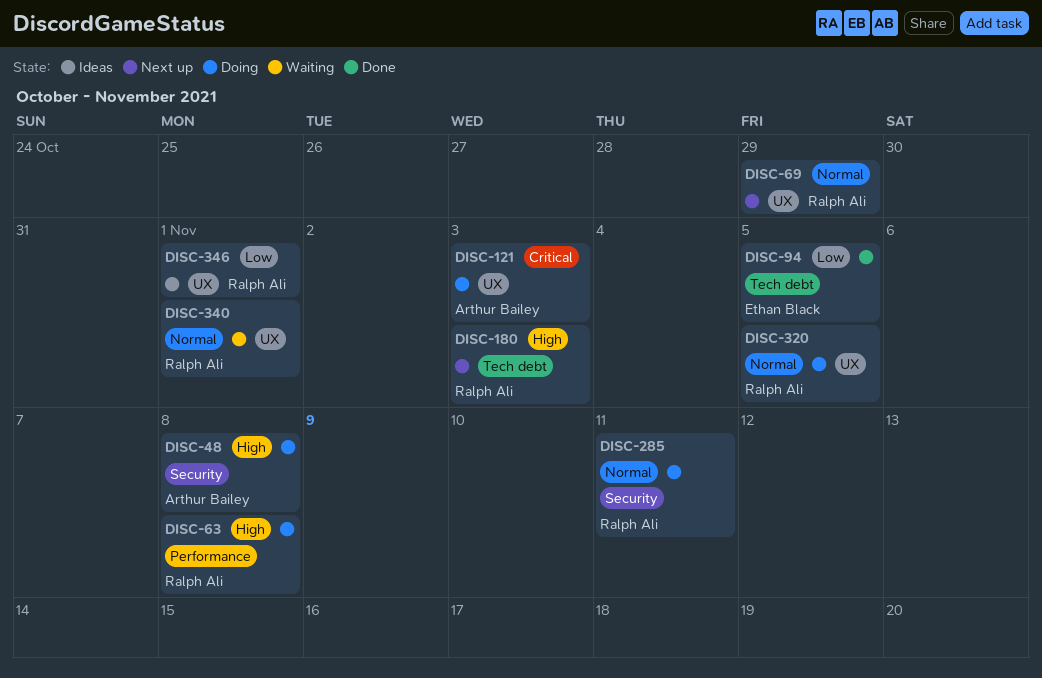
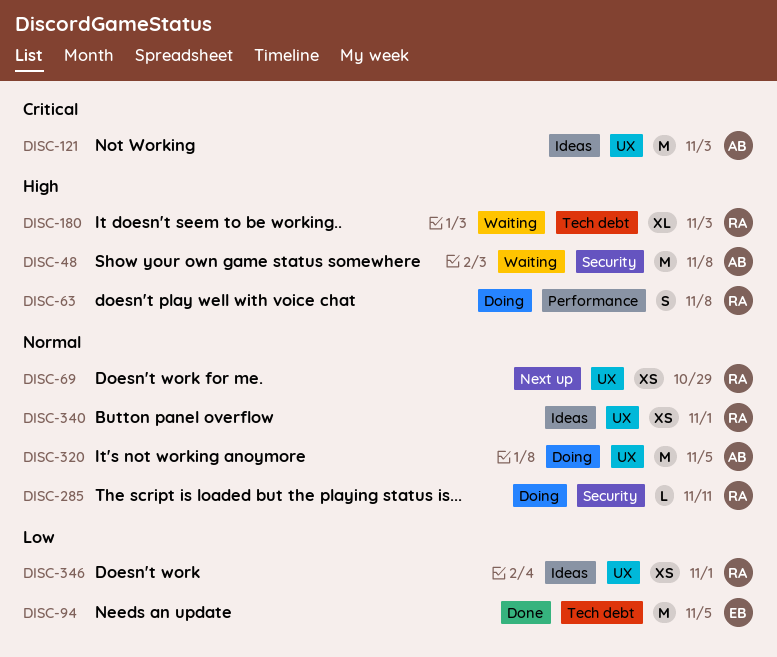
DISC-48, status: Doing -> Waiting
DISC-121, status: Doing -> Ideas
DISC-180, status: Next up -> Waiting
DISC-320, owner: Ralph Ali -> Arthur Bailey
DISC-340, status: Waiting -> Ideas

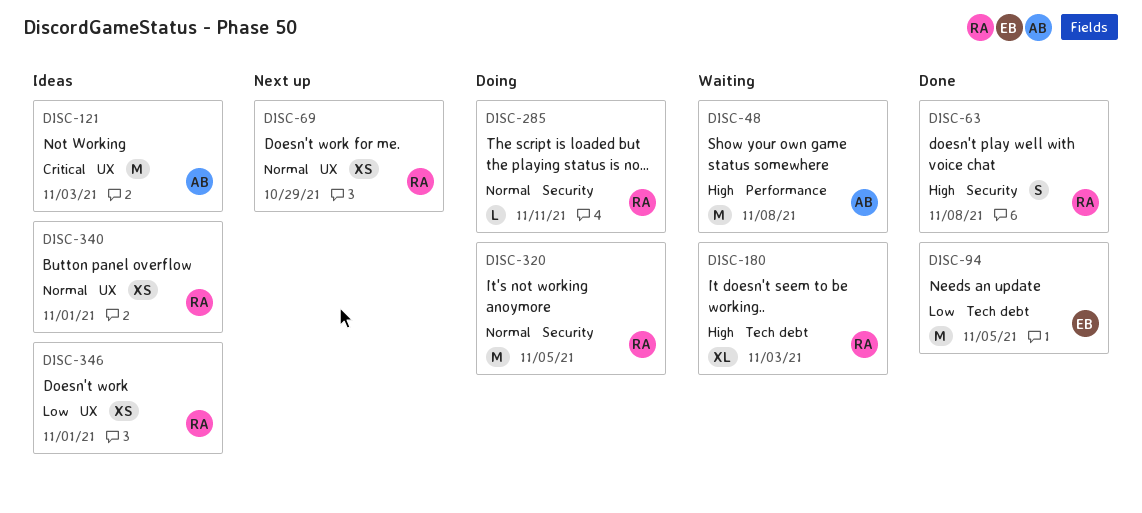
DISC-48, label: Security -> Performance
DISC-63, status: Doing -> Done
DISC-63, label: Performance -> Security
DISC-320, owner: AB -> RA
DISC-320, label: UX -> Security

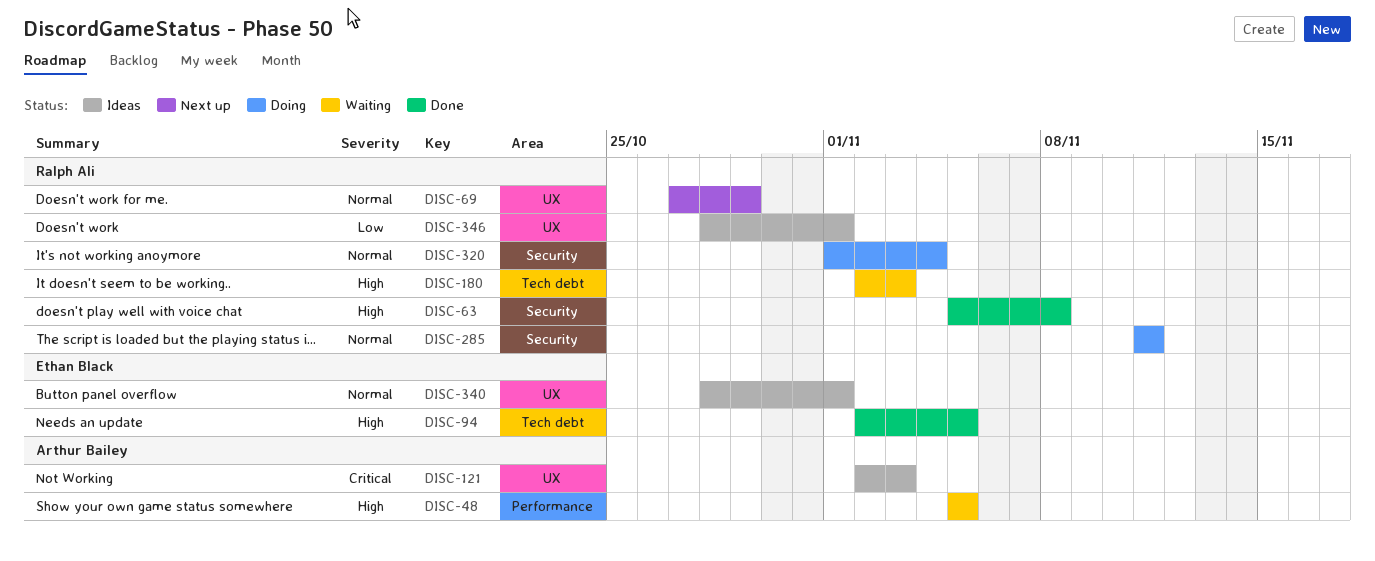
DISC-48, due: Nov 8 -> Nov 5
DISC-94, priority: Low -> High
DISC-320, due: Nov 5 -> Nov 4
DISC-340, owner: Ralph Ali -> Ethan Black

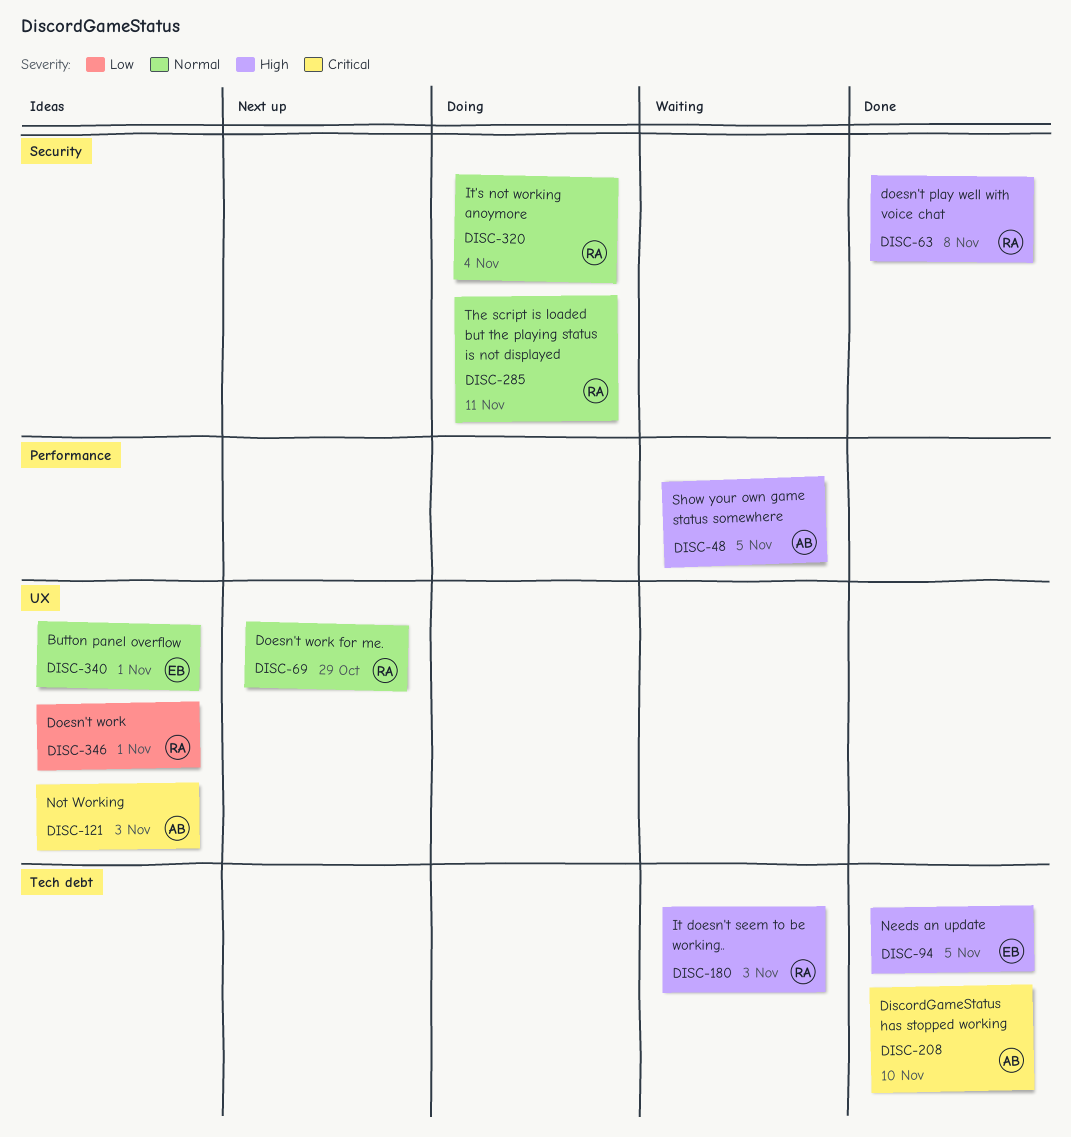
DISC-208: none -> present

